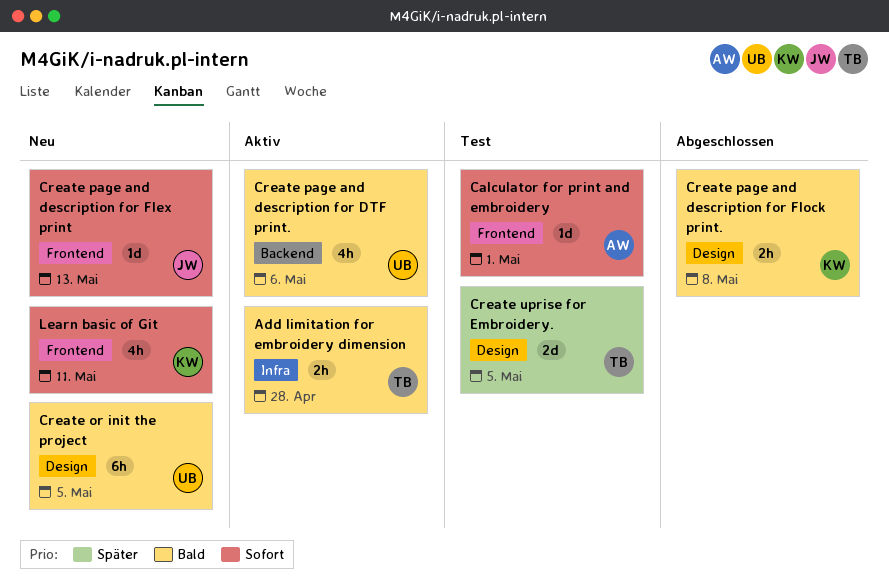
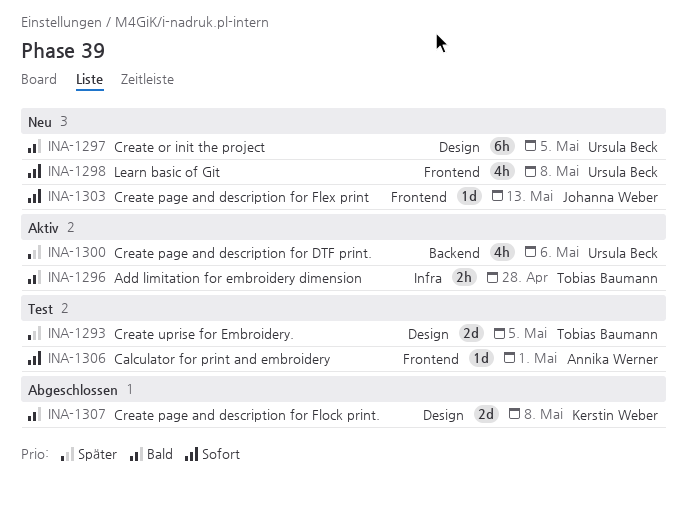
Create page and description for DTF print., priority: Bald -> Später
Create page and description for Flock print., estimate: 2h -> 2d
Learn basic of Git, owner: Kerstin Weber -> Ursula Beck
Learn basic of Git, due: May 11 -> May 8

